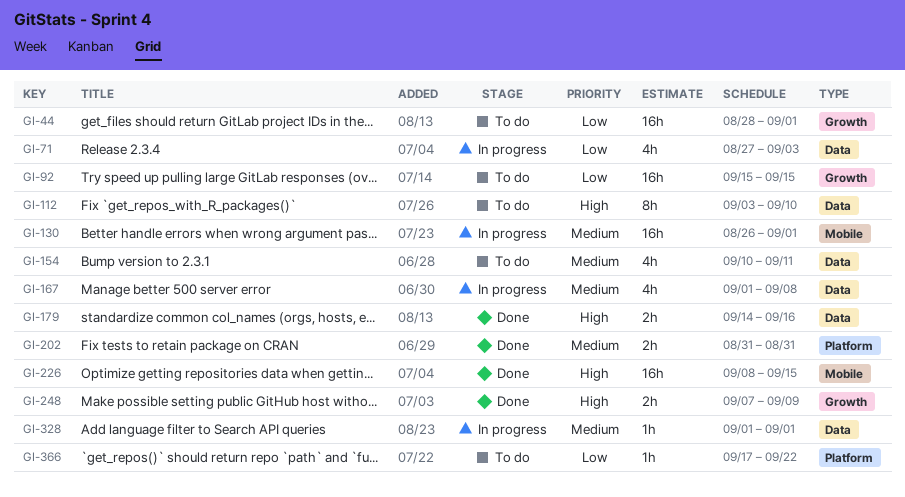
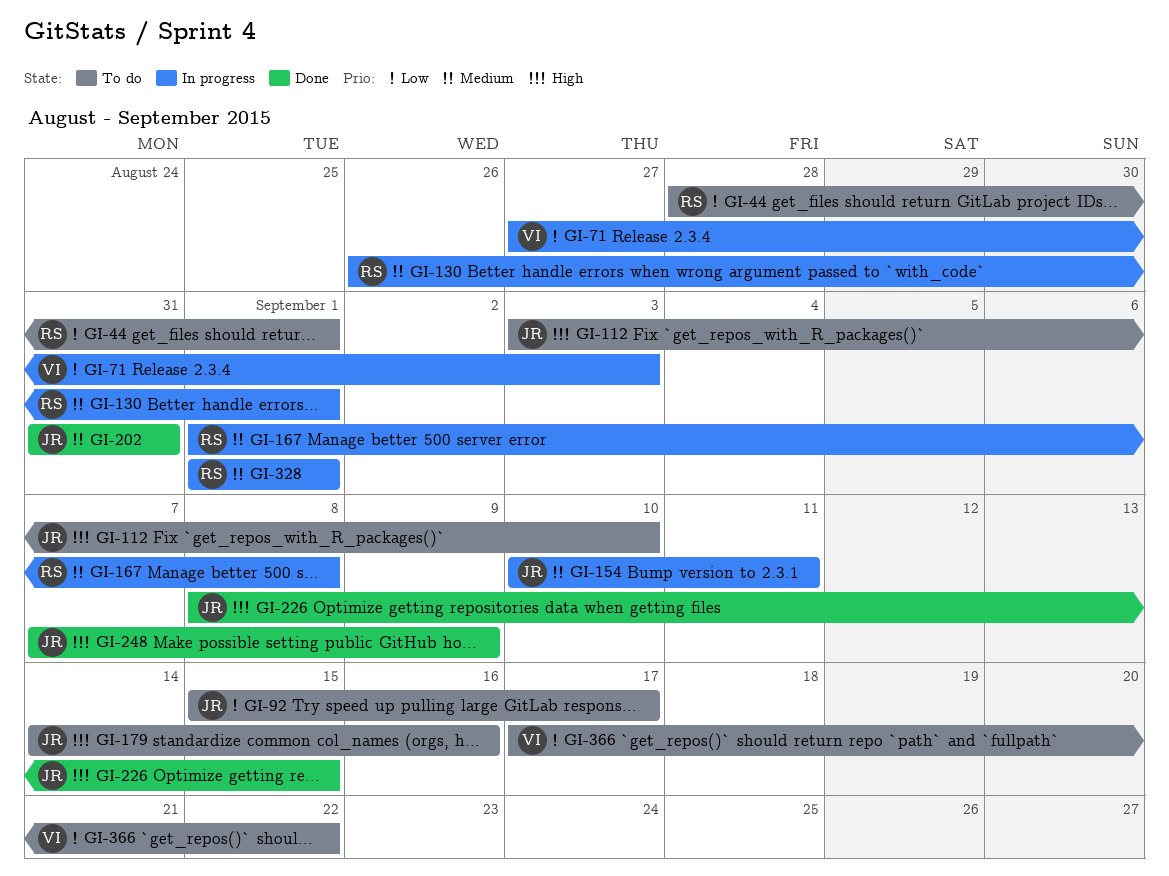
GI-92, due: Sep 15 -> Sep 17
GI-154, status: To do -> In progress
GI-179, status: Done -> To do

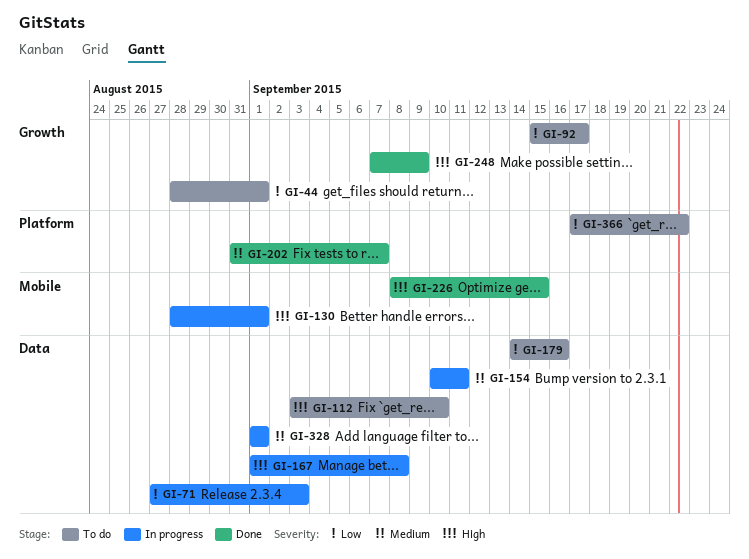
GI-130, priority: Medium -> High
GI-130, start: Aug 26 -> Aug 28
GI-167, priority: Medium -> High
GI-179, priority: High -> Low
GI-202, due: Aug 31 -> Sep 7

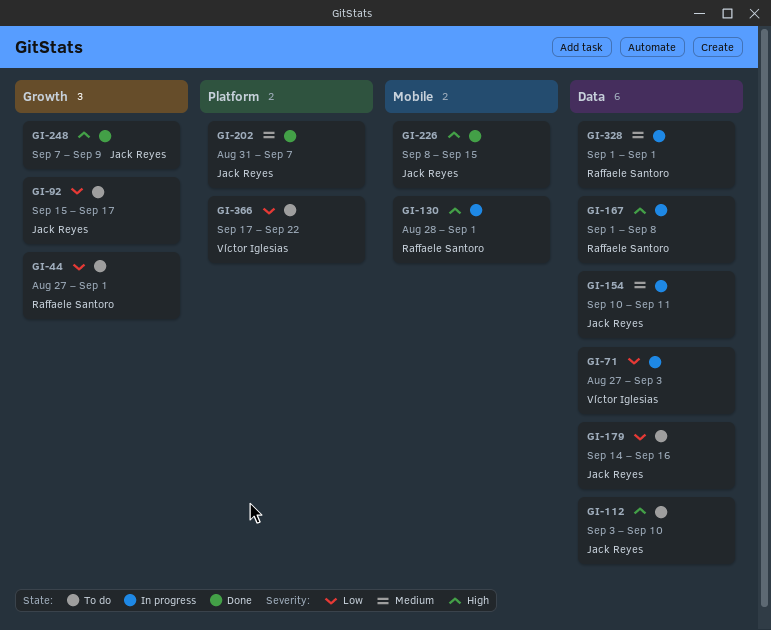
GI-44, start: Aug 28 -> Aug 27

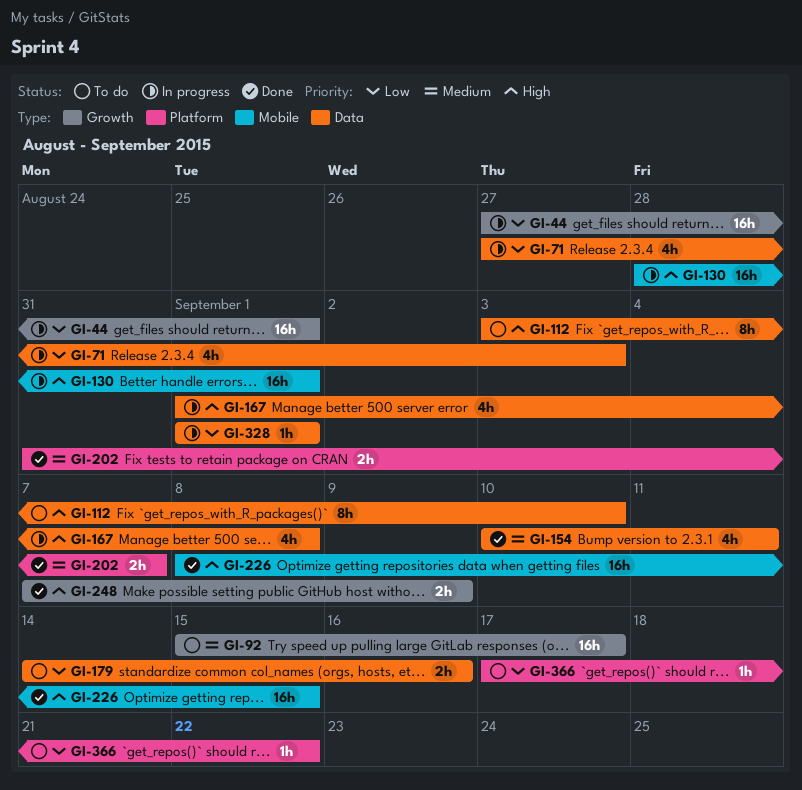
GI-44, status: To do -> In progress
GI-92, priority: Low -> Medium
GI-154, status: In progress -> Done
GI-328, priority: Medium -> Low

